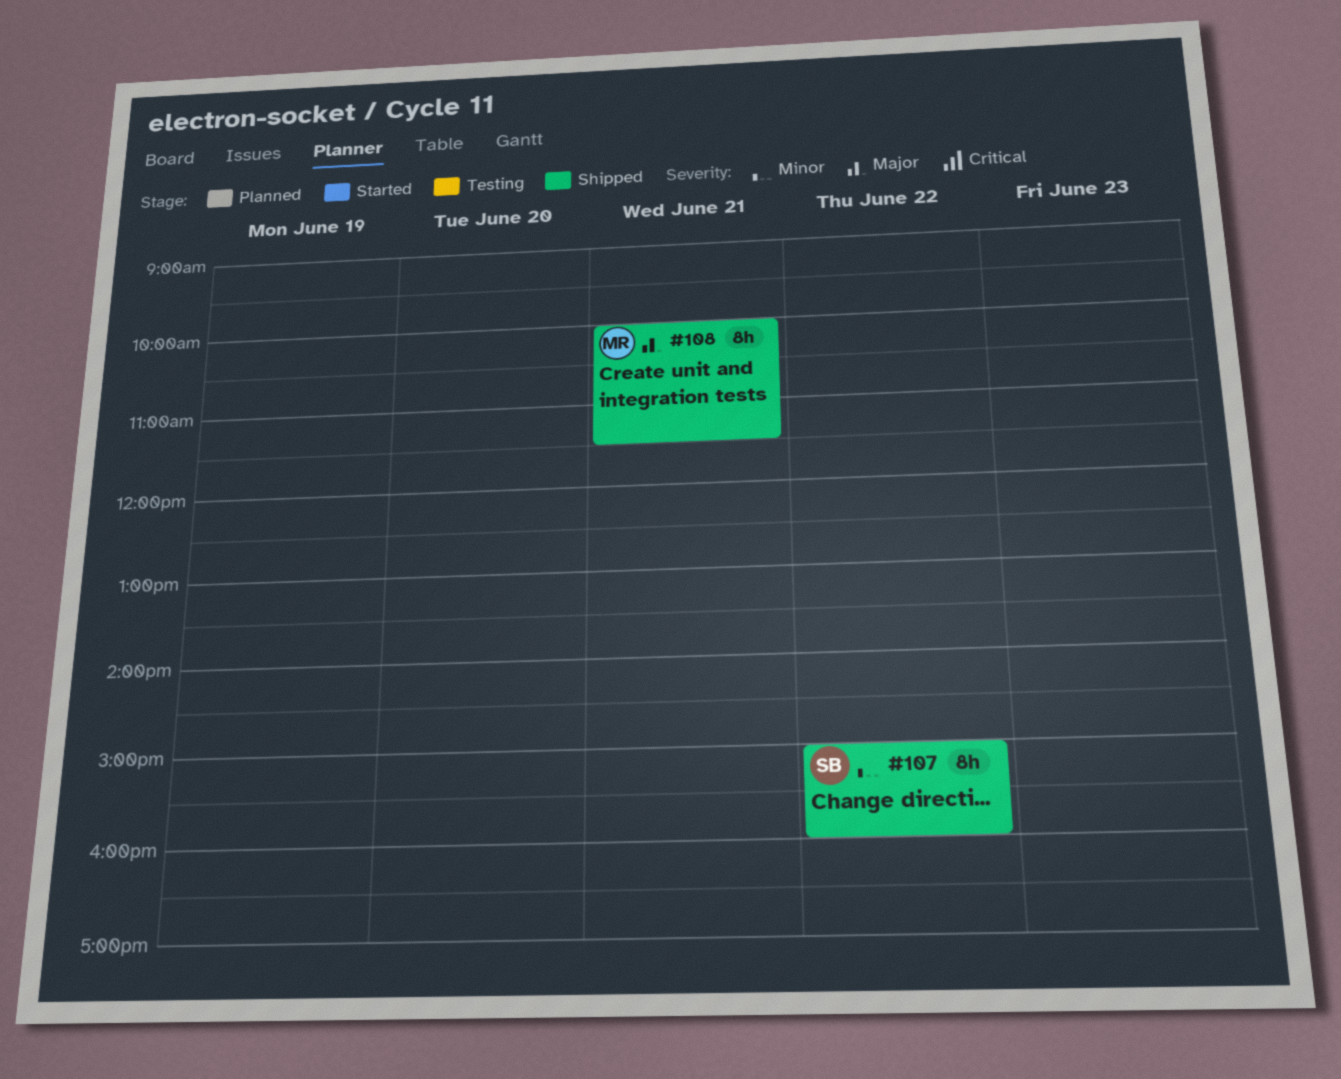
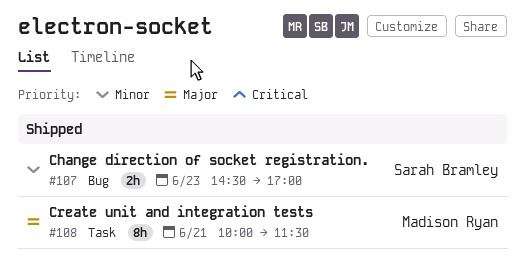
#107, estimate: 8h -> 2h
#107, day: Jun 22 -> Jun 23
#107, begins: 15:00 -> 14:30
#107, ends: 16:00 -> 17:00

